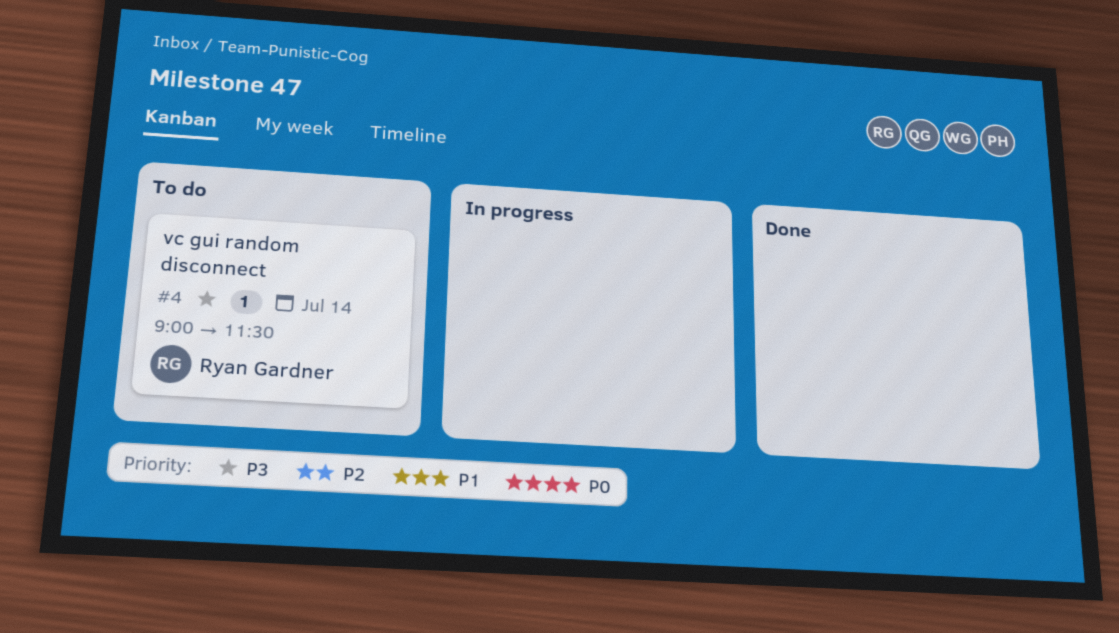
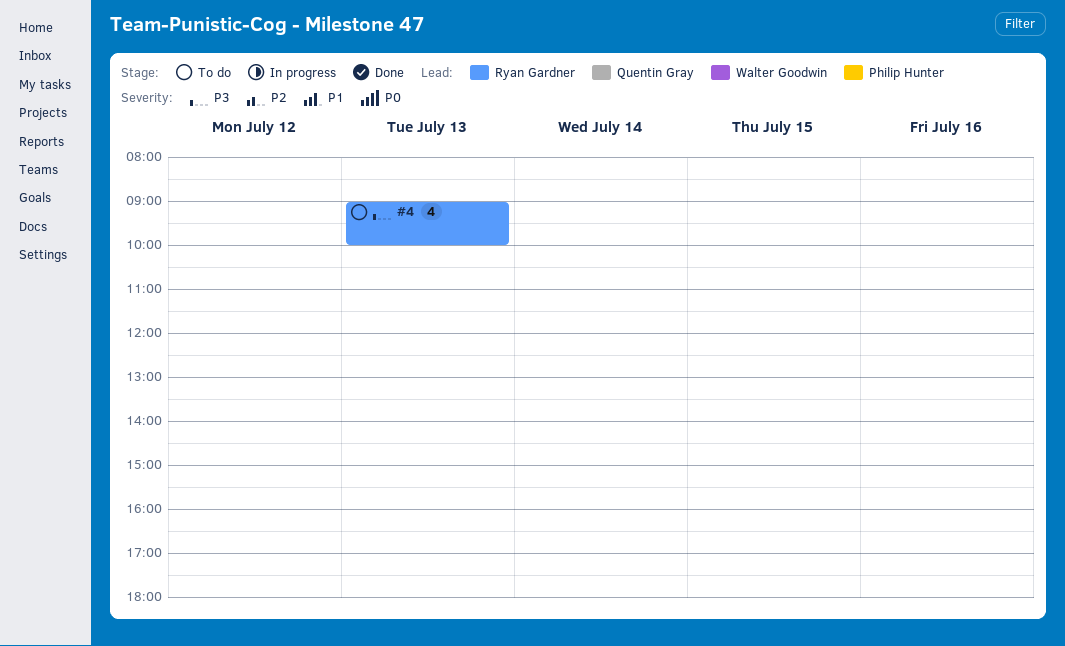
#4, estimate: 1 -> 4
#4, day: Jul 14 -> Jul 13
#4, ends: 11:30 -> 10:00

